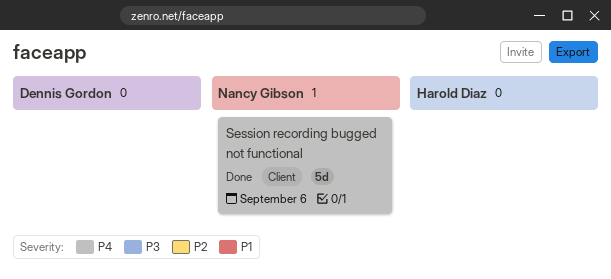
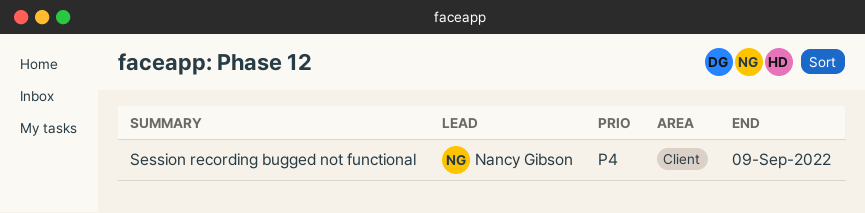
Session recording bugged not functional, due: Sep 6 -> Sep 9

